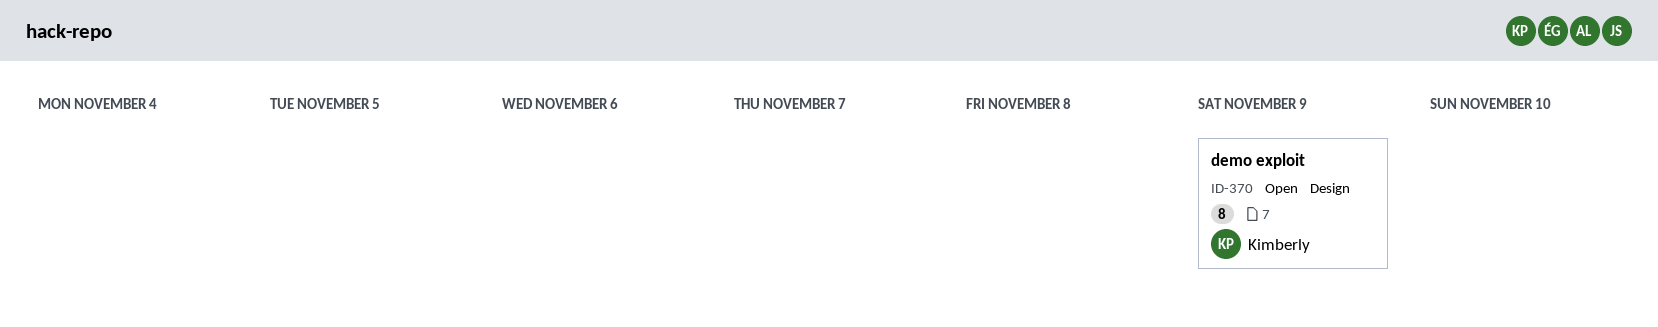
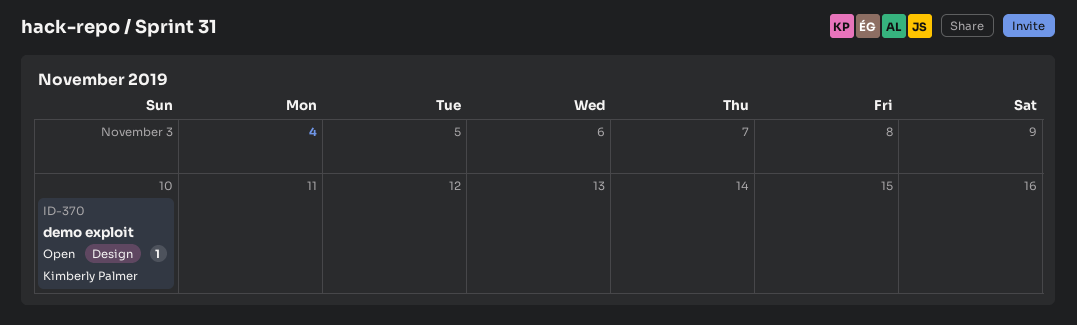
ID-370, estimate: 8 -> 1
ID-370, due: Nov 9 -> Nov 10

